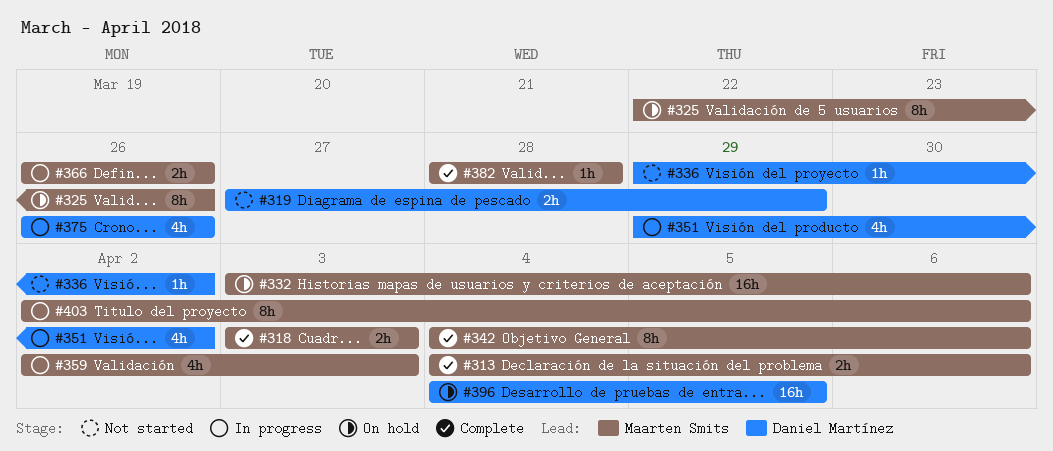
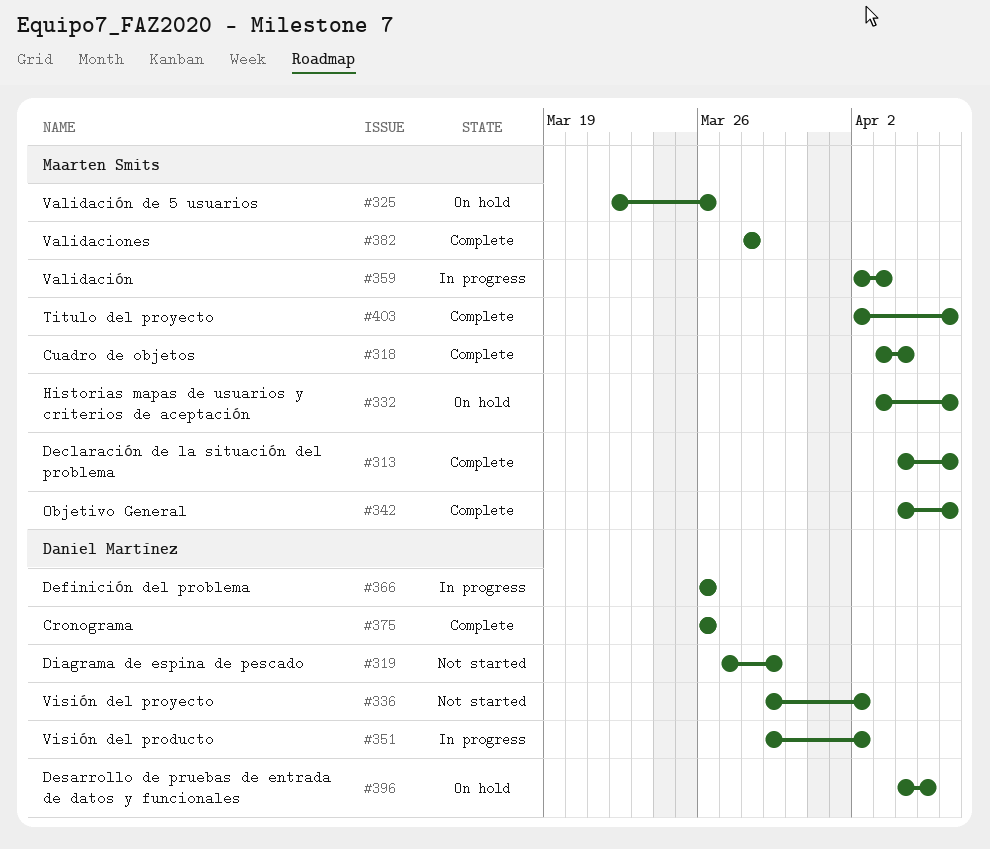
#318, due: Apr 3 -> Apr 4
#366, owner: Maarten Smits -> Daniel Martínez
#375, status: In progress -> Complete
#403, status: In progress -> Complete

